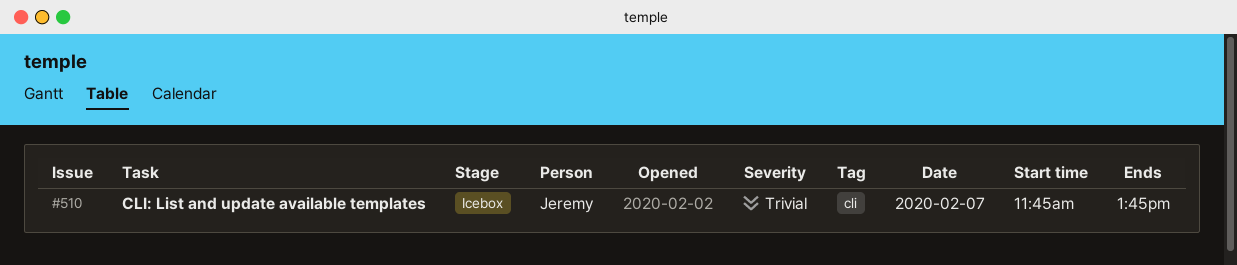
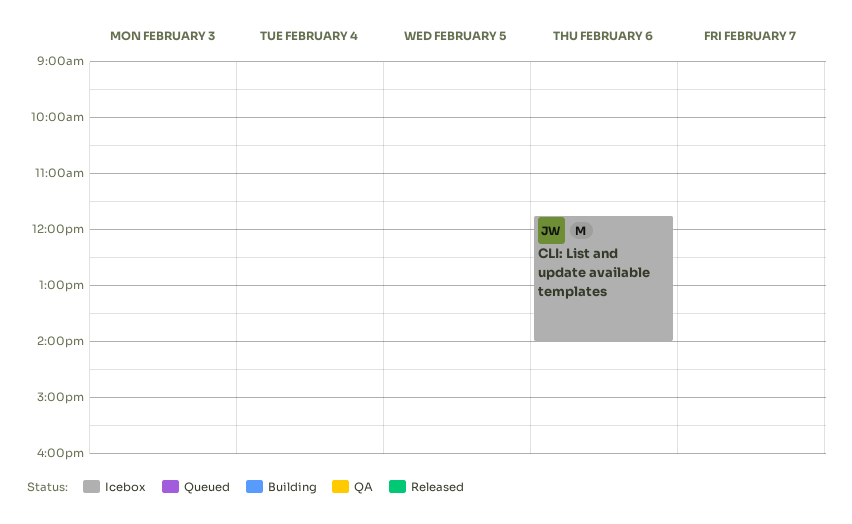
CLI: List and update available templates, day: Feb 7 -> Feb 6
CLI: List and update available templates, ends: 13:45 -> 14:00

